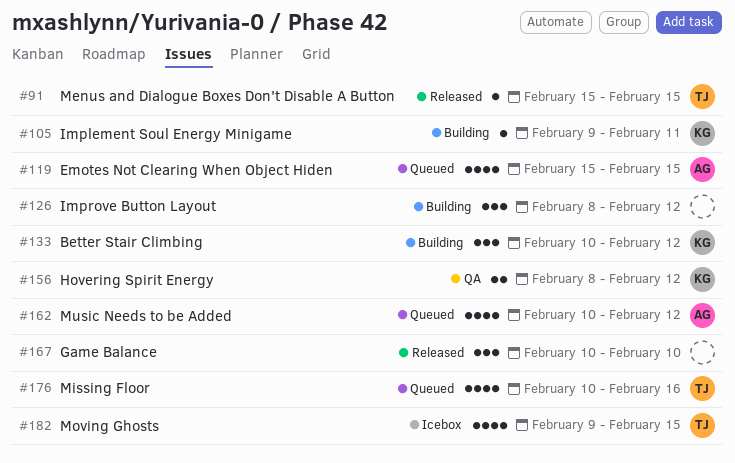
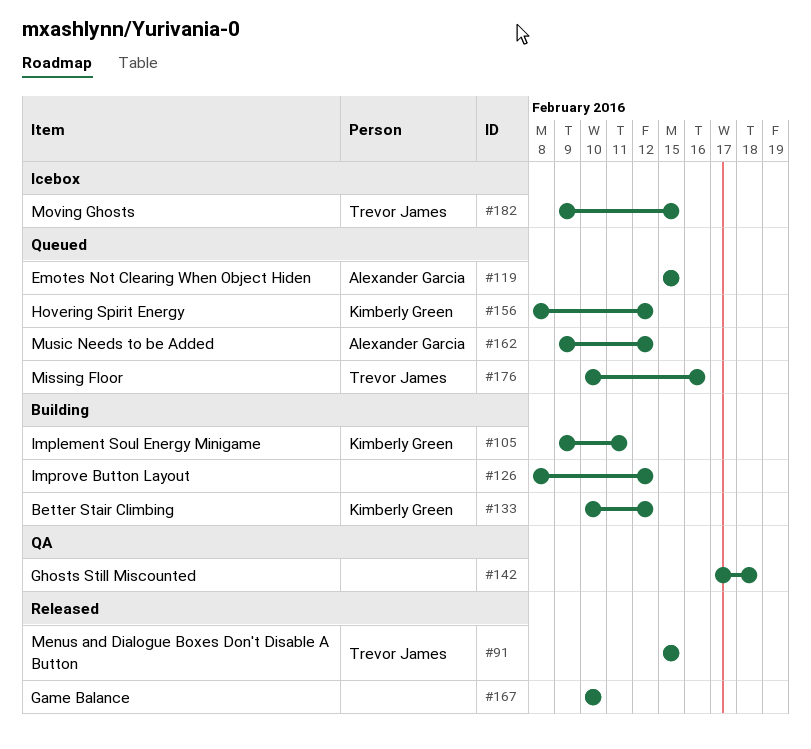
#142: none -> present
#156, status: QA -> Queued
#162, start: Feb 10 -> Feb 9

